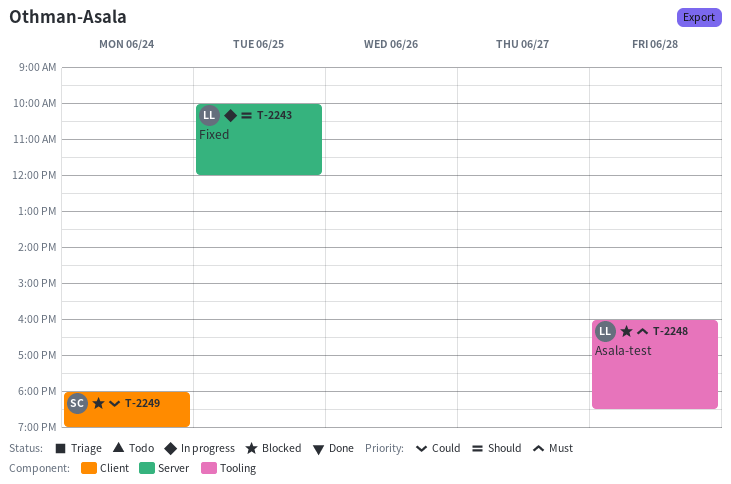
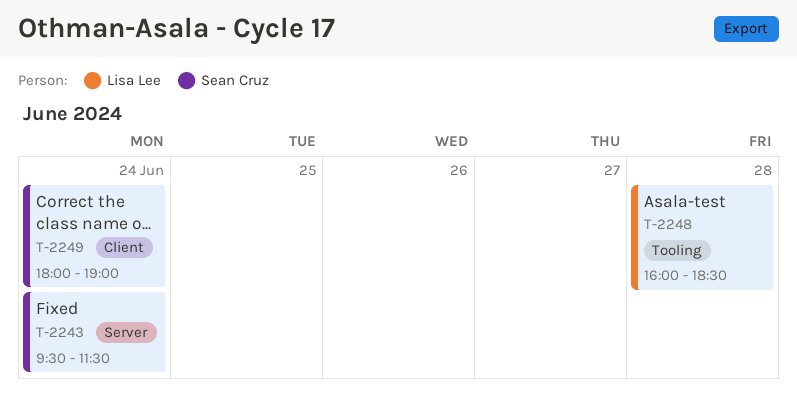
T-2243, owner: Lisa Lee -> Sean Cruz
T-2243, day: Jun 25 -> Jun 24
T-2243, begins: 10:00 -> 09:30
T-2243, ends: 12:00 -> 11:30

